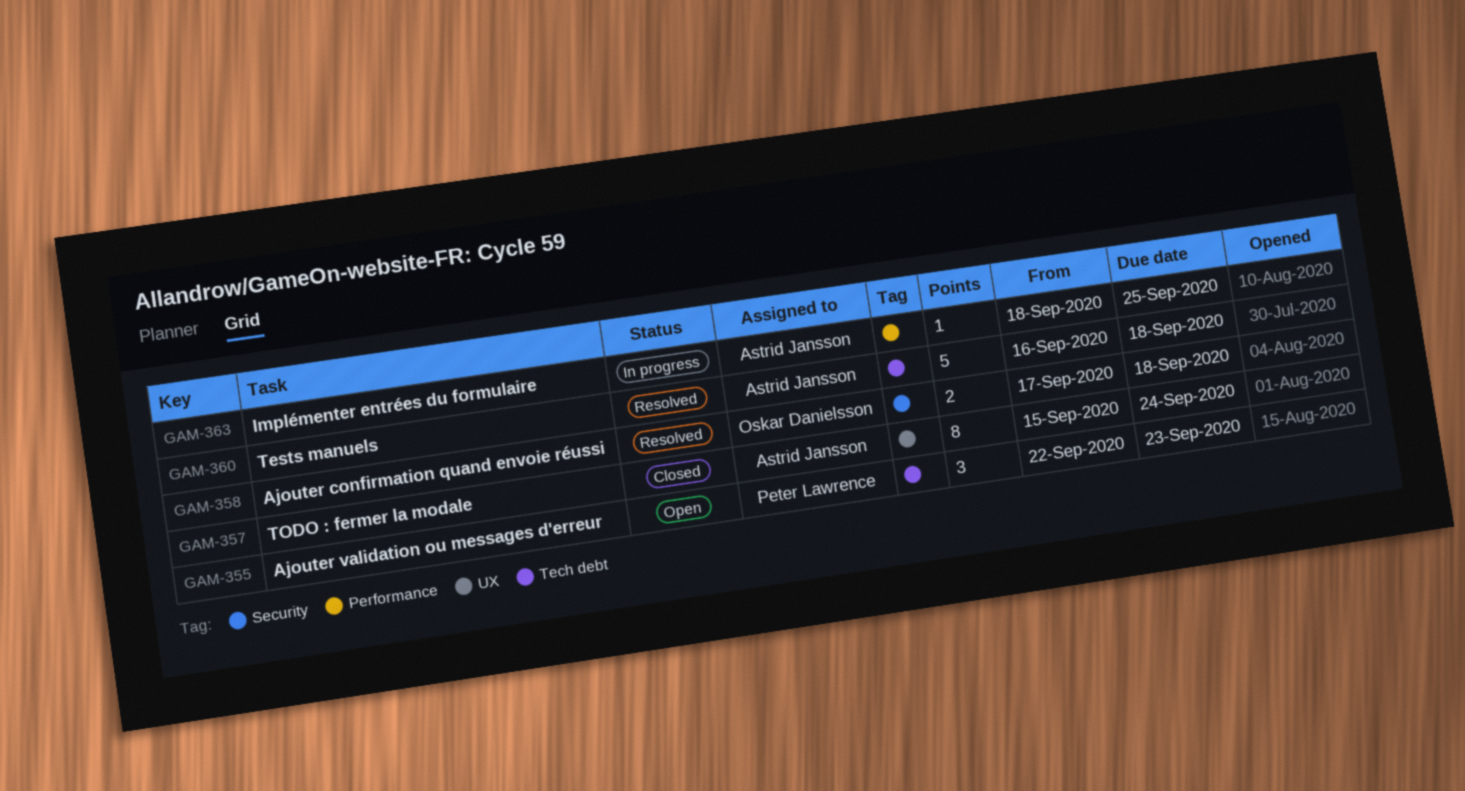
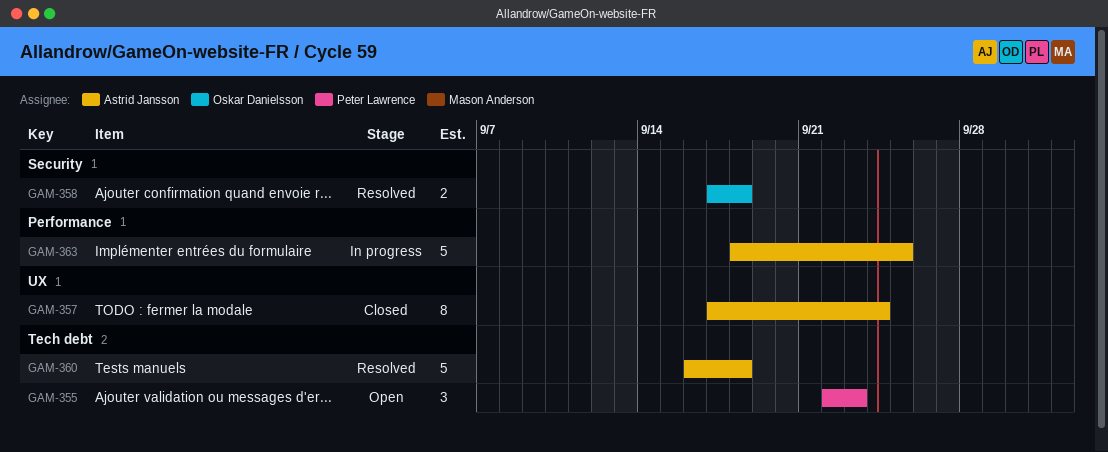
GAM-357, start: Sep 15 -> Sep 17
GAM-363, estimate: 1 -> 5

